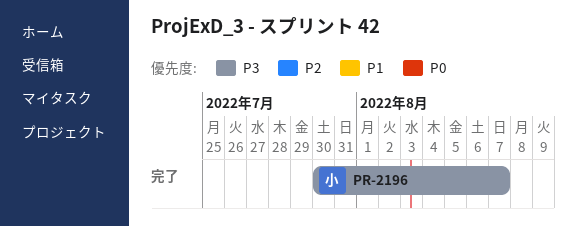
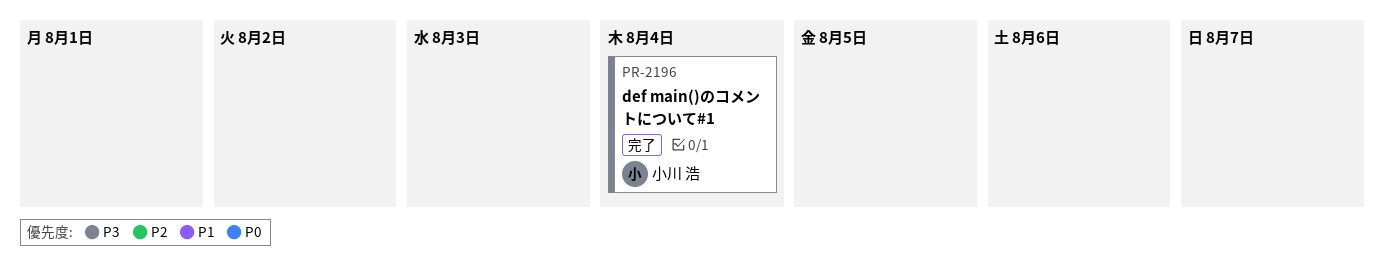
PR-2196, due: Aug 7 -> Aug 4

